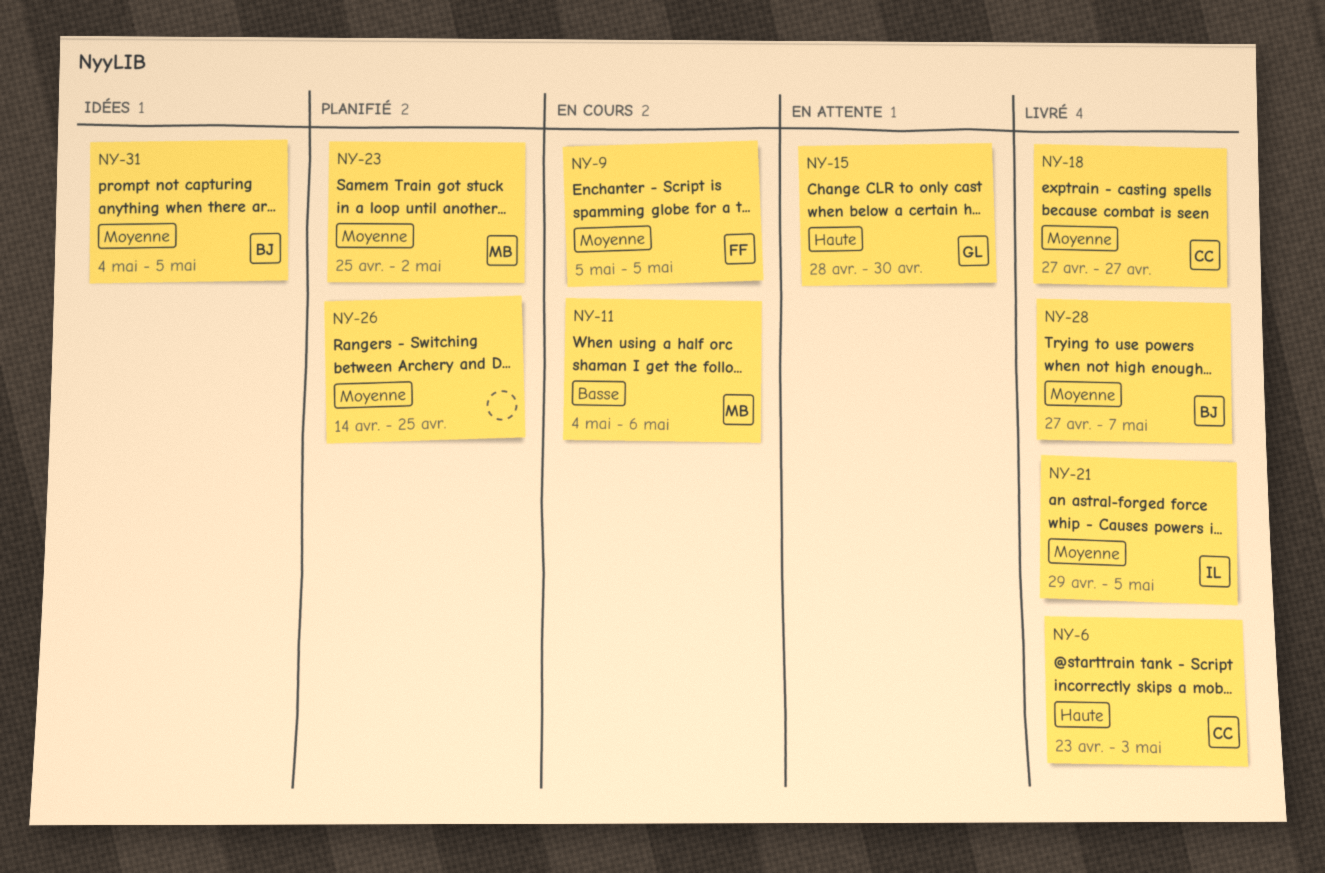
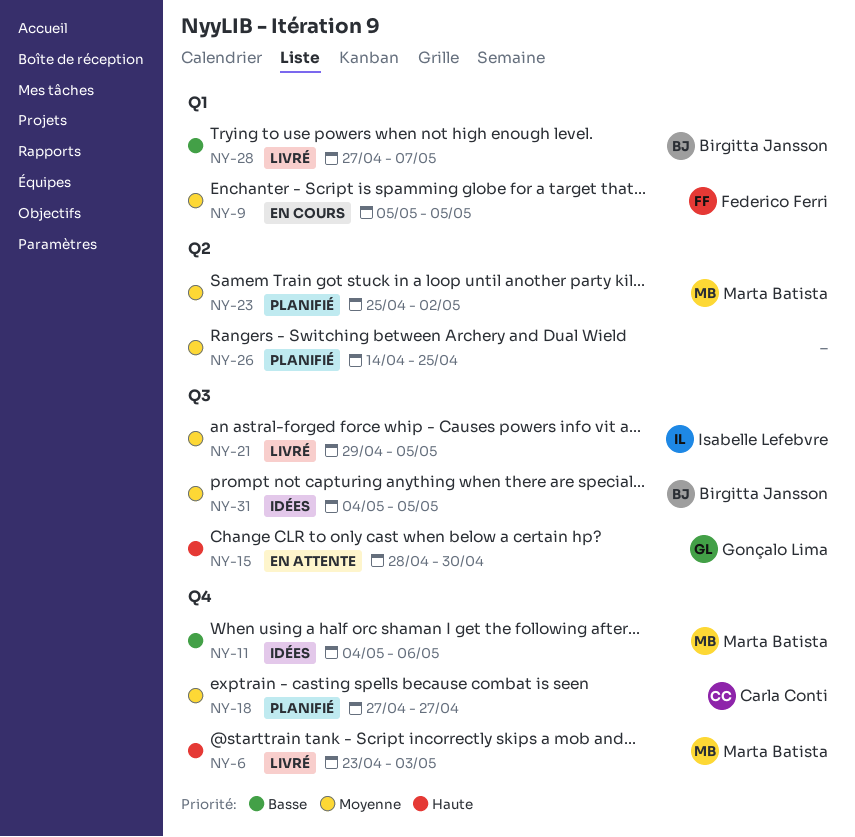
NY-6, owner: Carla Conti -> Marta Batista
NY-11, status: En cours -> Idées
NY-18, status: Livré -> Planifié
NY-28, priority: Moyenne -> Basse

